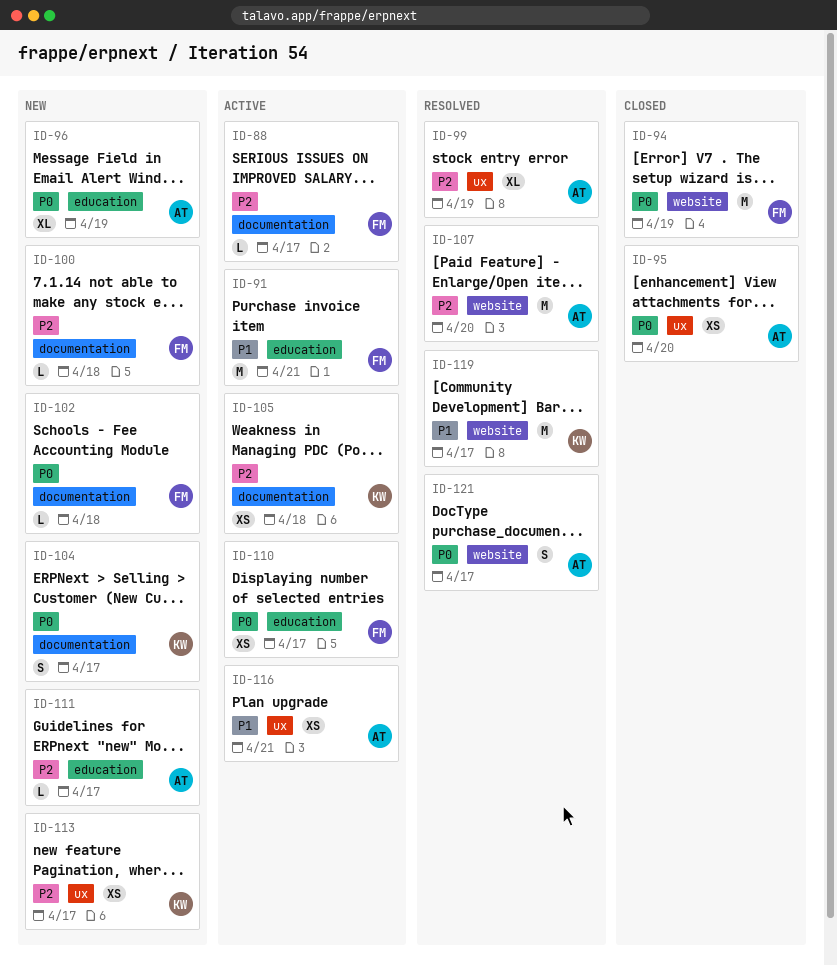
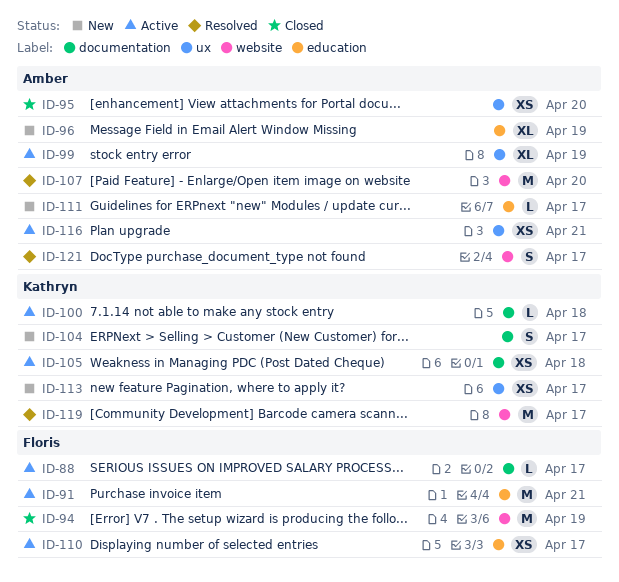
ID-99, status: Resolved -> Active
ID-100, status: New -> Active
ID-100, owner: Floris -> Kathryn
ID-102: present -> none

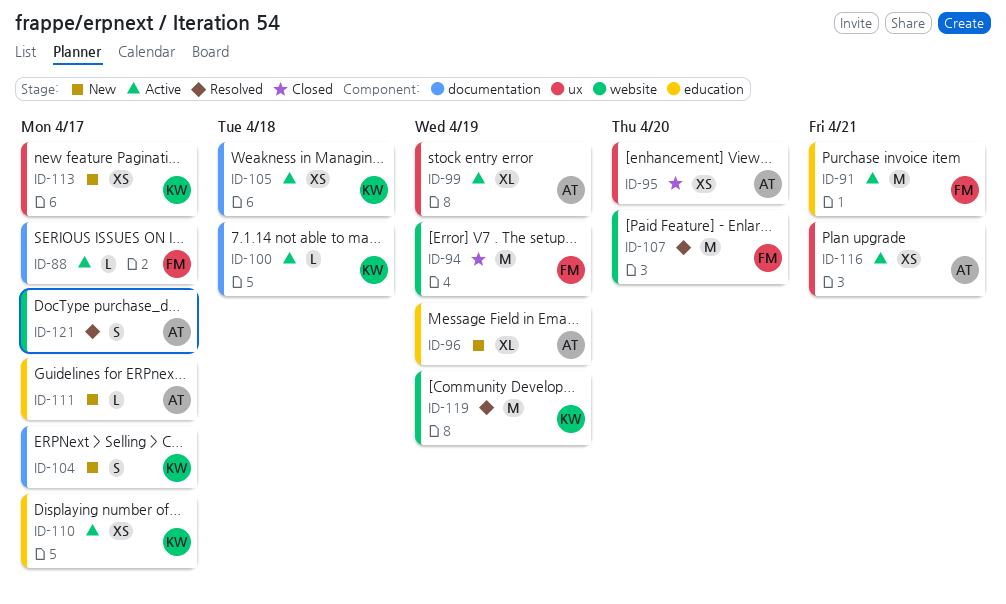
ID-107, owner: Amber -> Floris
ID-110, owner: Floris -> Kathryn
ID-119, due: Apr 17 -> Apr 19

